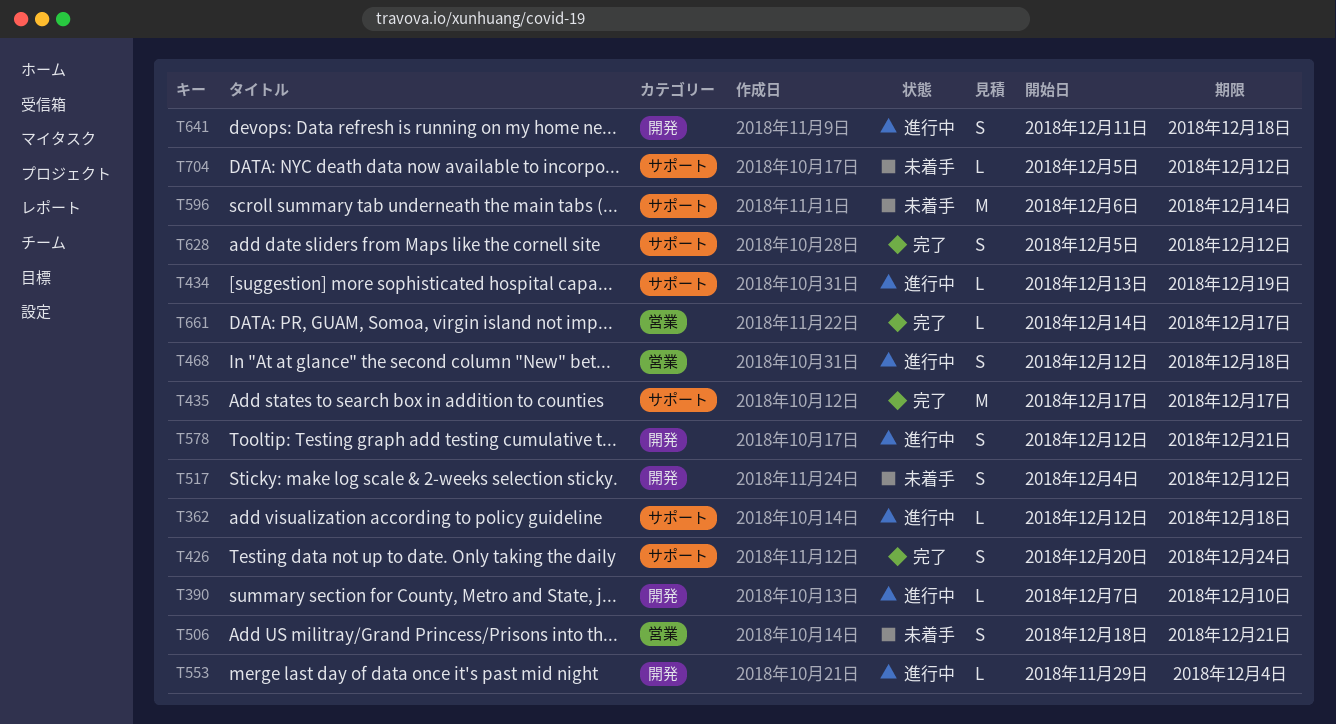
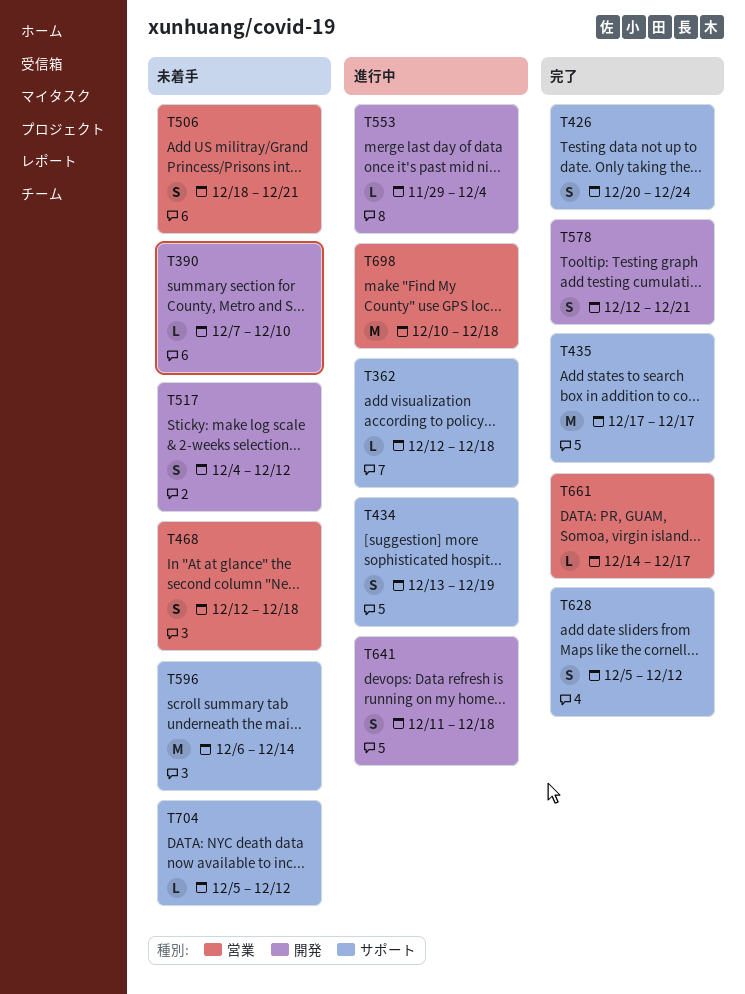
T390, status: 進行中 -> 未着手
T434, estimate: L -> S
T468, status: 進行中 -> 未着手
T578, status: 進行中 -> 完了
T698: none -> present

